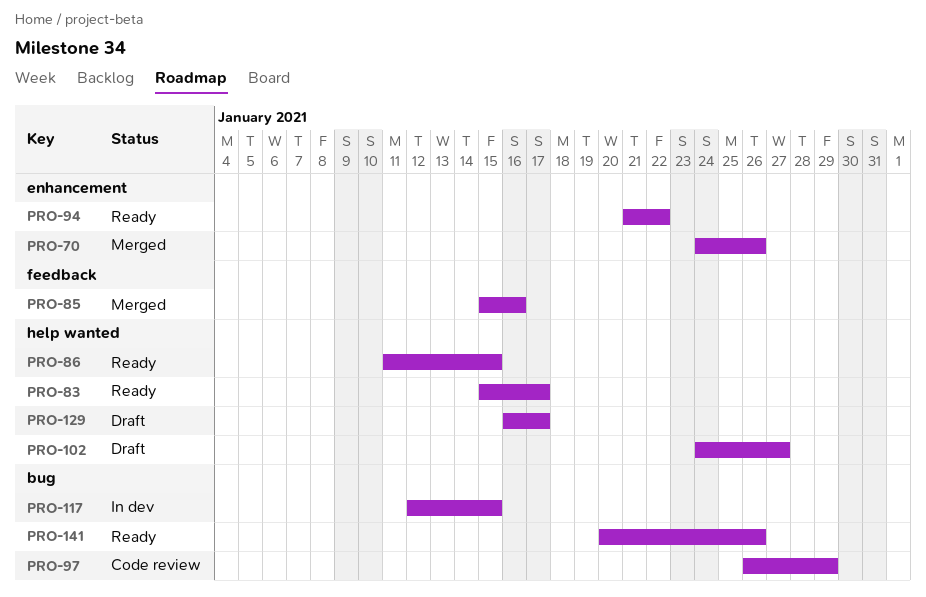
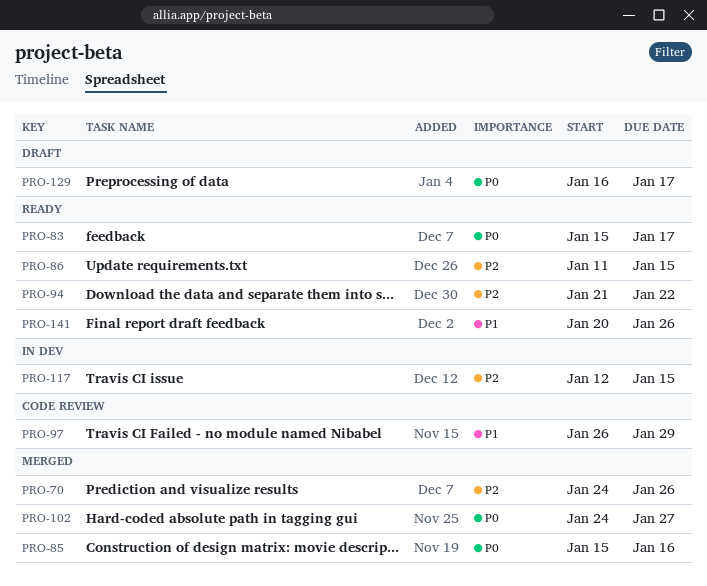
PRO-102, status: Draft -> Merged

